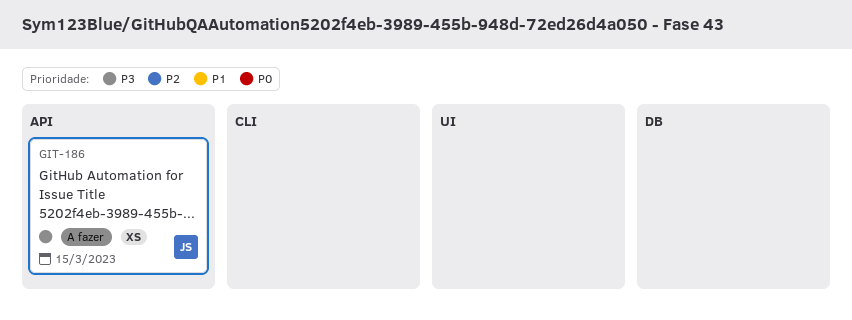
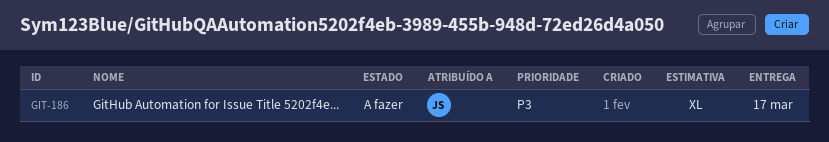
GIT-186, estimate: XS -> XL
GIT-186, due: Mar 15 -> Mar 17

